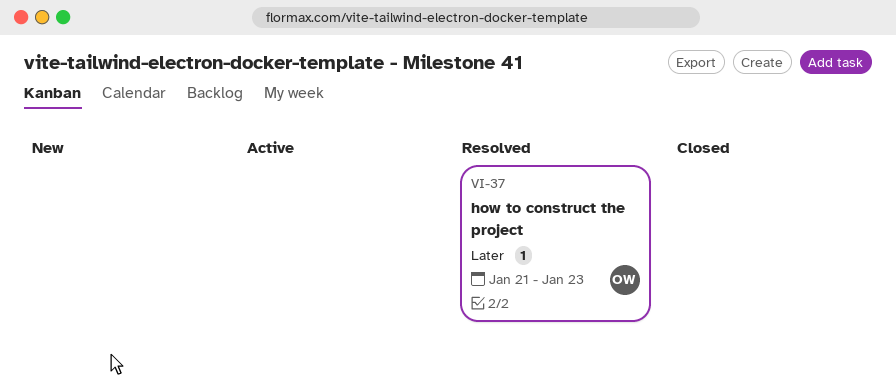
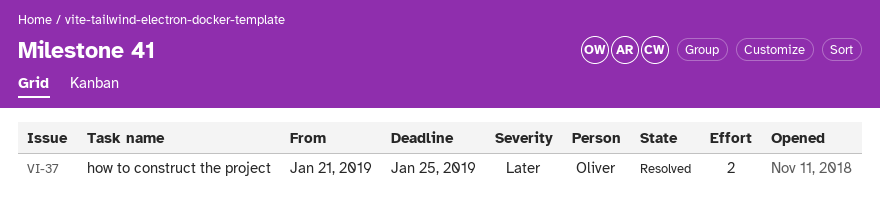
VI-37, estimate: 1 -> 2
VI-37, due: Jan 23 -> Jan 25

